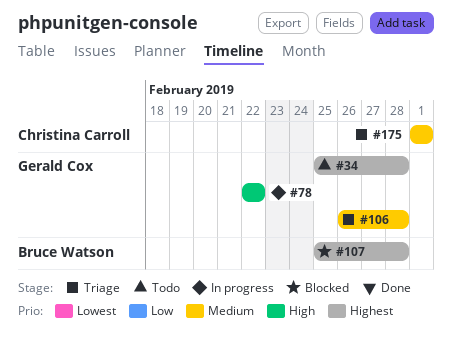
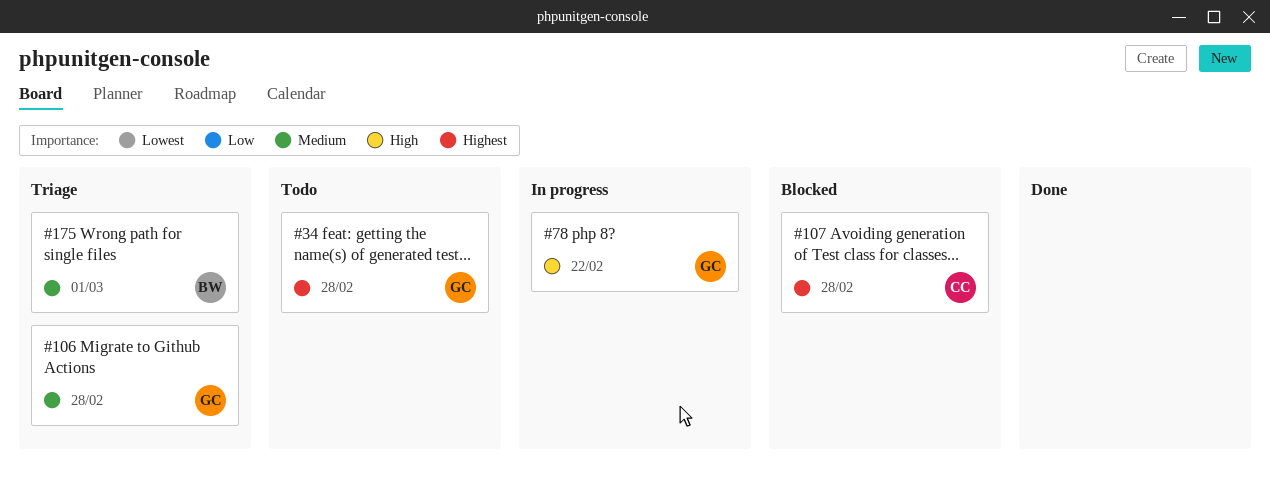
#107, owner: Bruce Watson -> Christina Carroll
#175, owner: Christina Carroll -> Bruce Watson

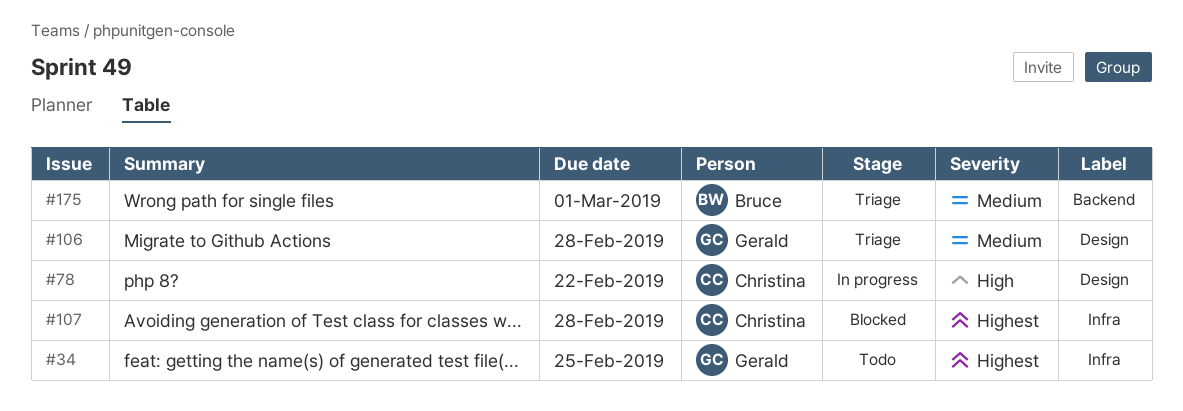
#34, due: Feb 28 -> Feb 25
#78, owner: Gerald -> Christina

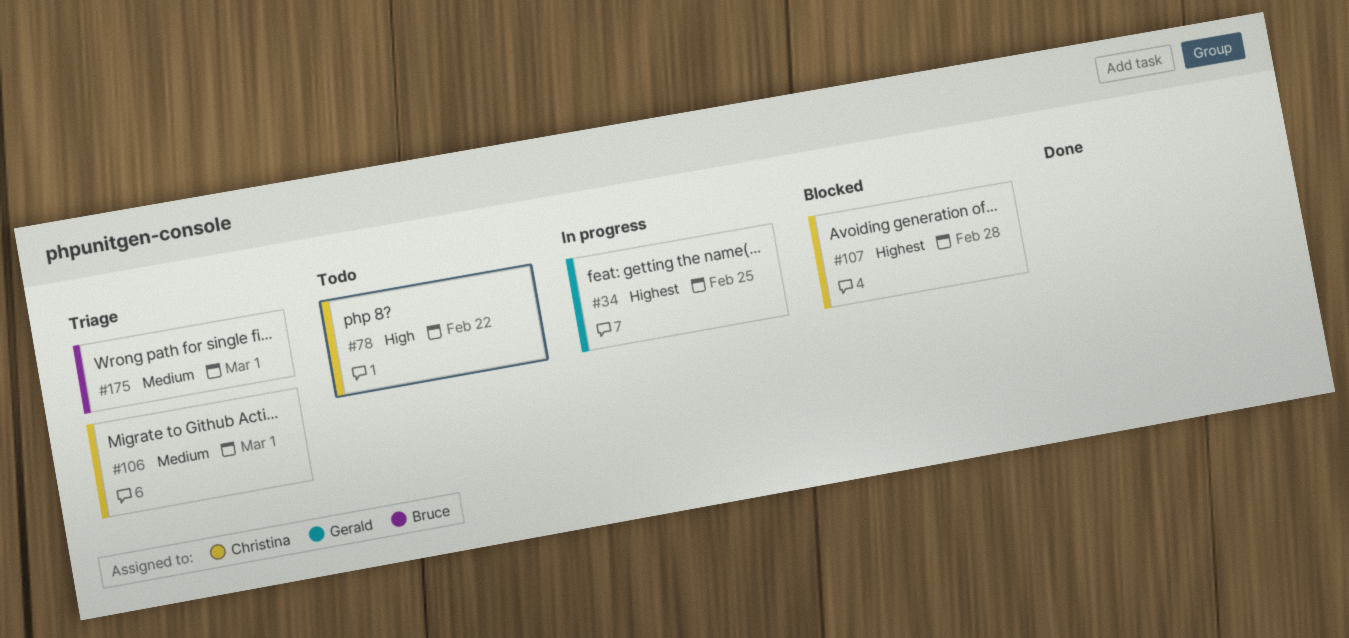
#34, status: Todo -> In progress
#78, status: In progress -> Todo
#106, owner: Gerald -> Christina
#106, due: Feb 28 -> Mar 1

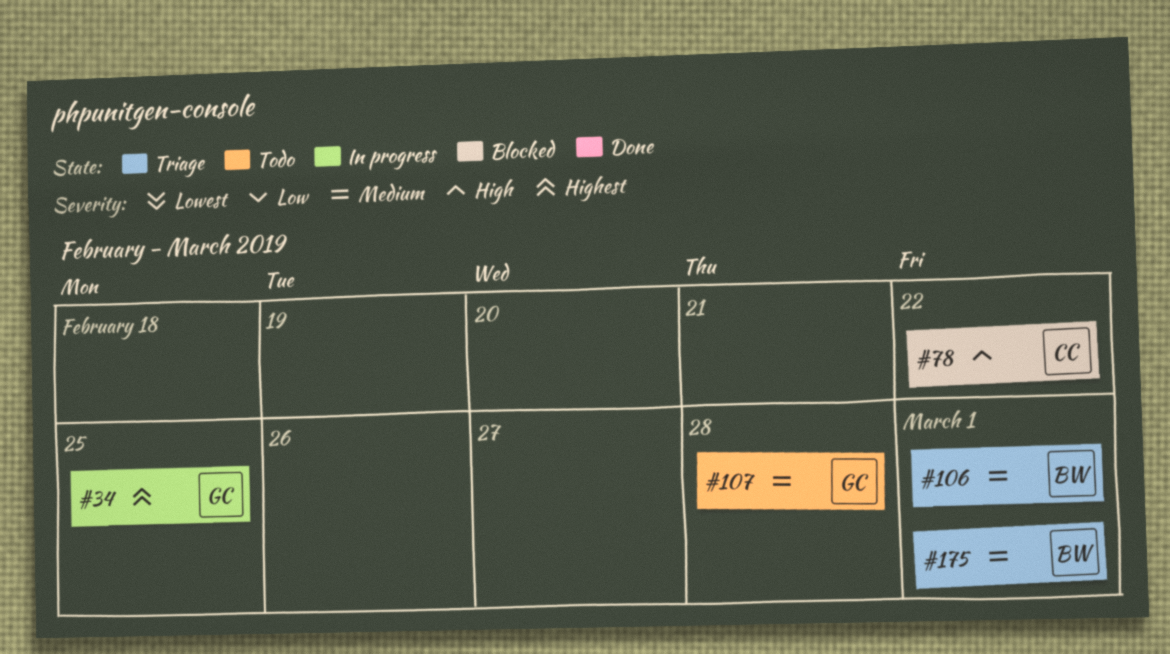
#78, status: Todo -> Blocked
#106, owner: Christina -> Bruce
#107, status: Blocked -> Todo
#107, owner: Christina -> Gerald
#107, priority: Highest -> Medium

